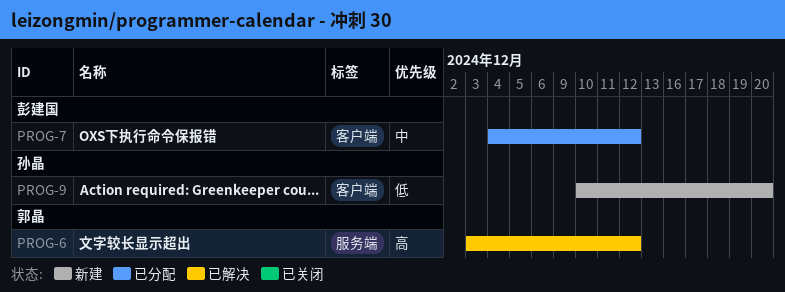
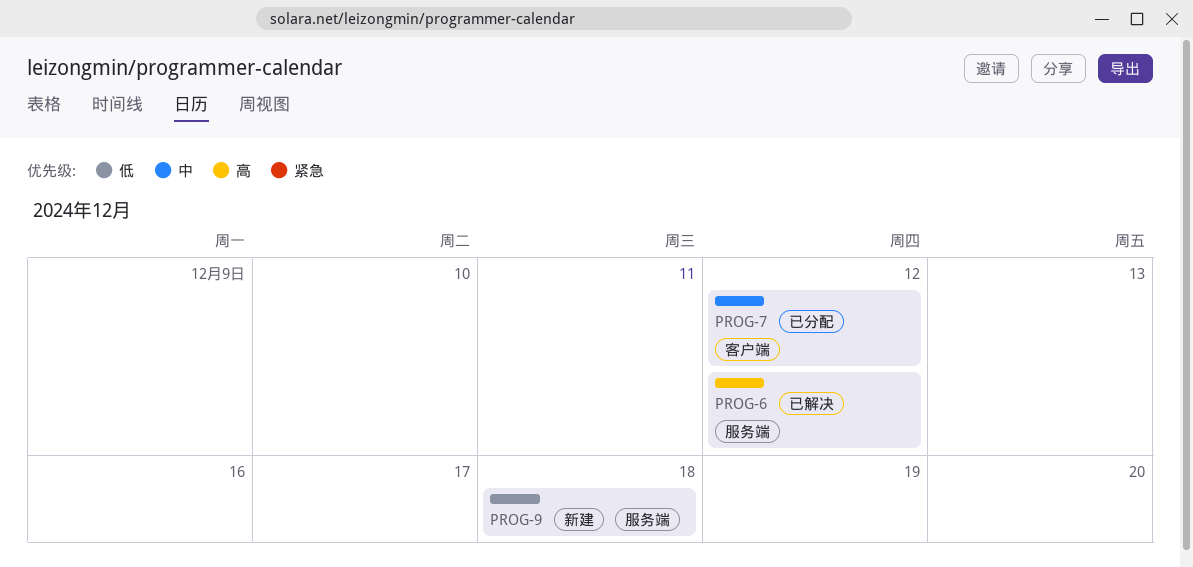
PROG-9, label: 客户端 -> 服务端
PROG-9, due: Dec 20 -> Dec 18

